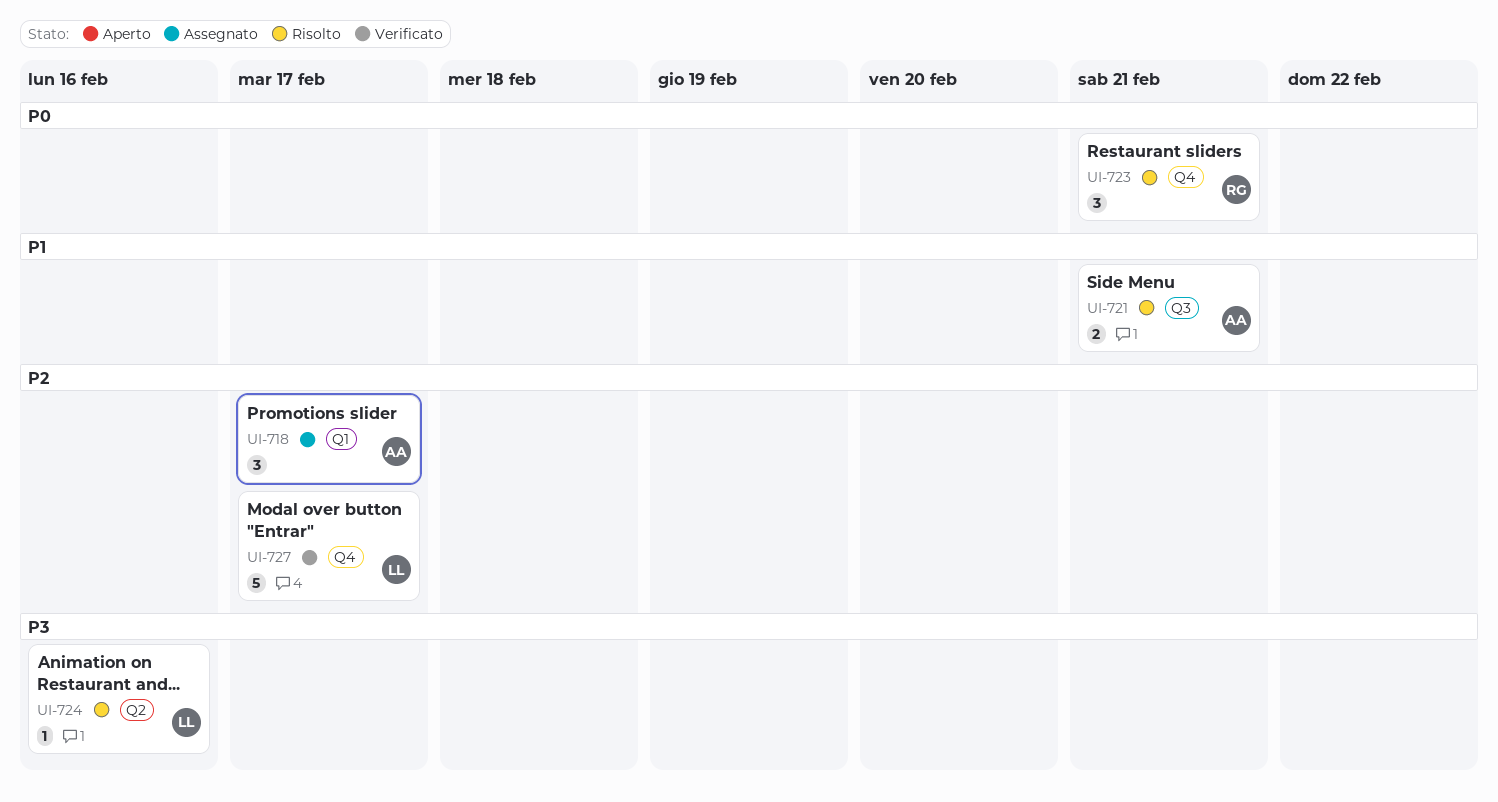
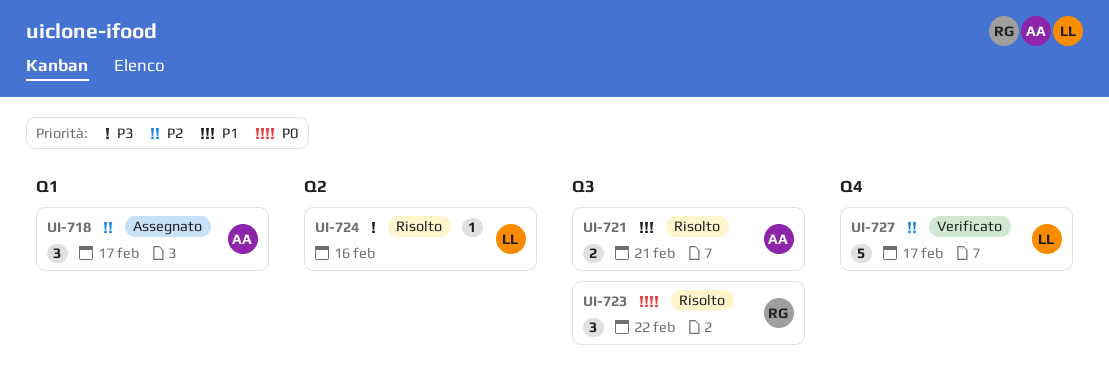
UI-723, label: Q4 -> Q3
UI-723, due: Feb 21 -> Feb 22

